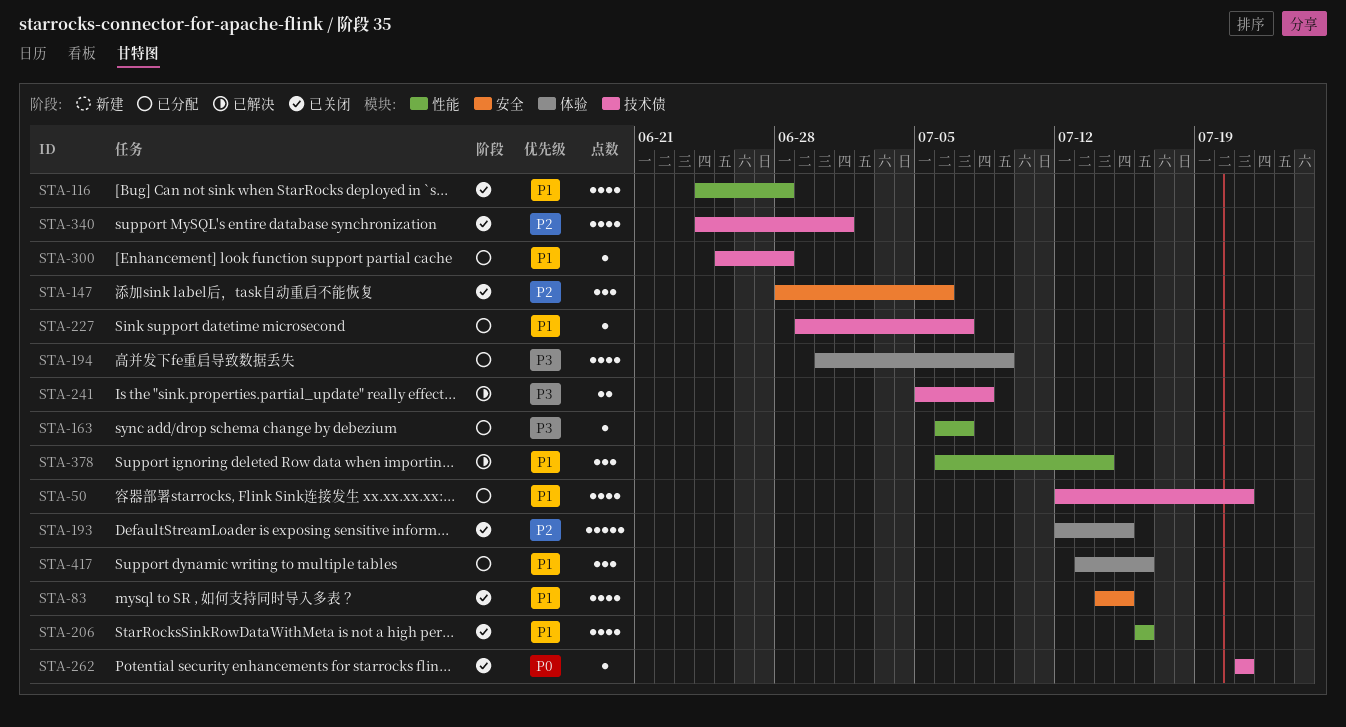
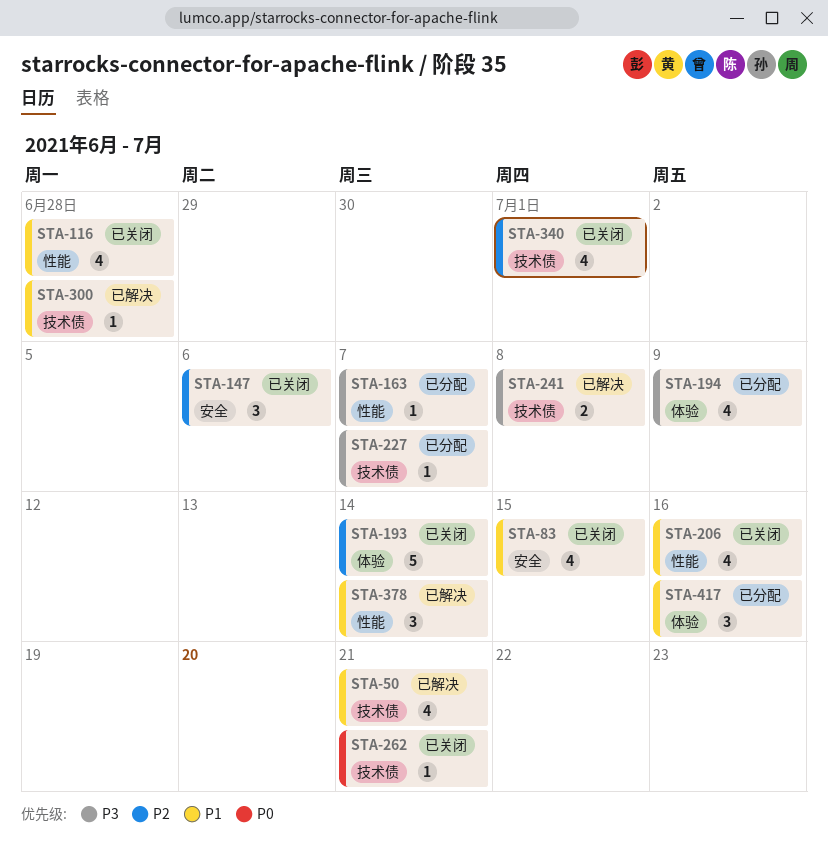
STA-50, status: 已分配 -> 已解决
STA-193, due: Jul 15 -> Jul 14
STA-227, priority: P1 -> P3
STA-300, status: 已分配 -> 已解决

